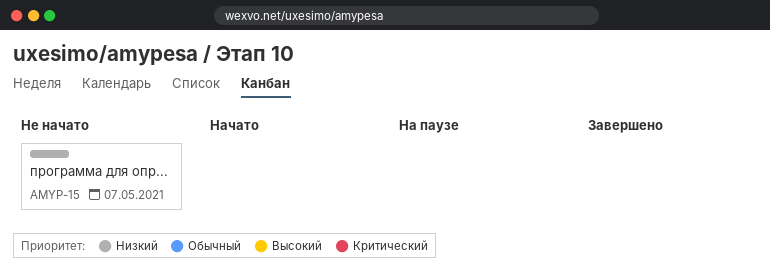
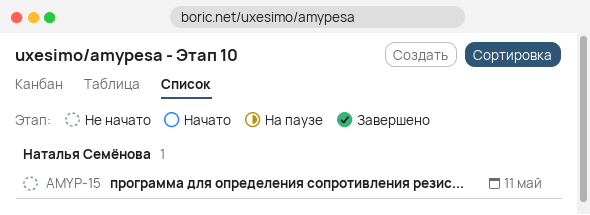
AMYP-15, due: May 7 -> May 11

